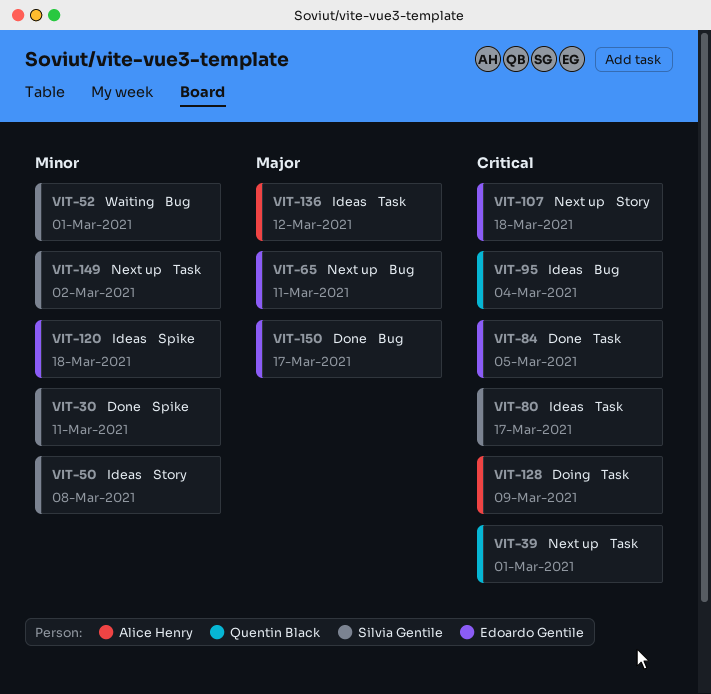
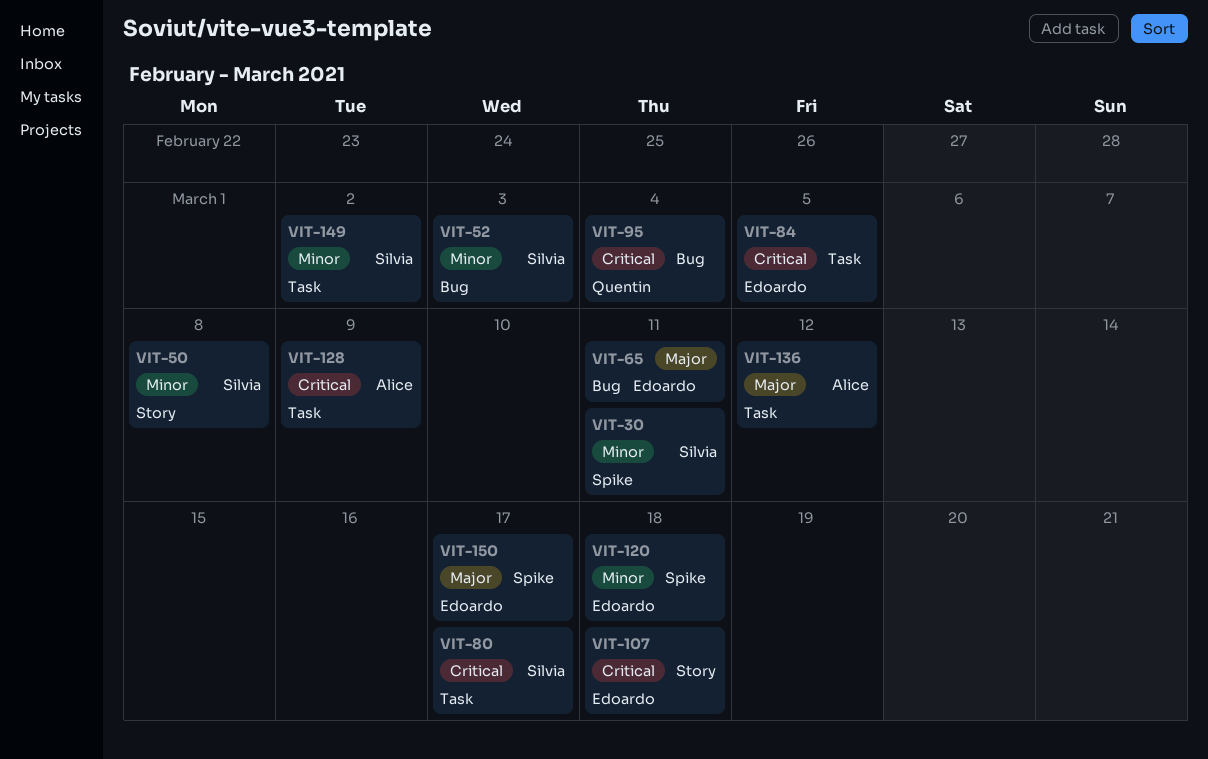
VIT-39: present -> none
VIT-52, due: Mar 1 -> Mar 3
VIT-150, label: Bug -> Spike

